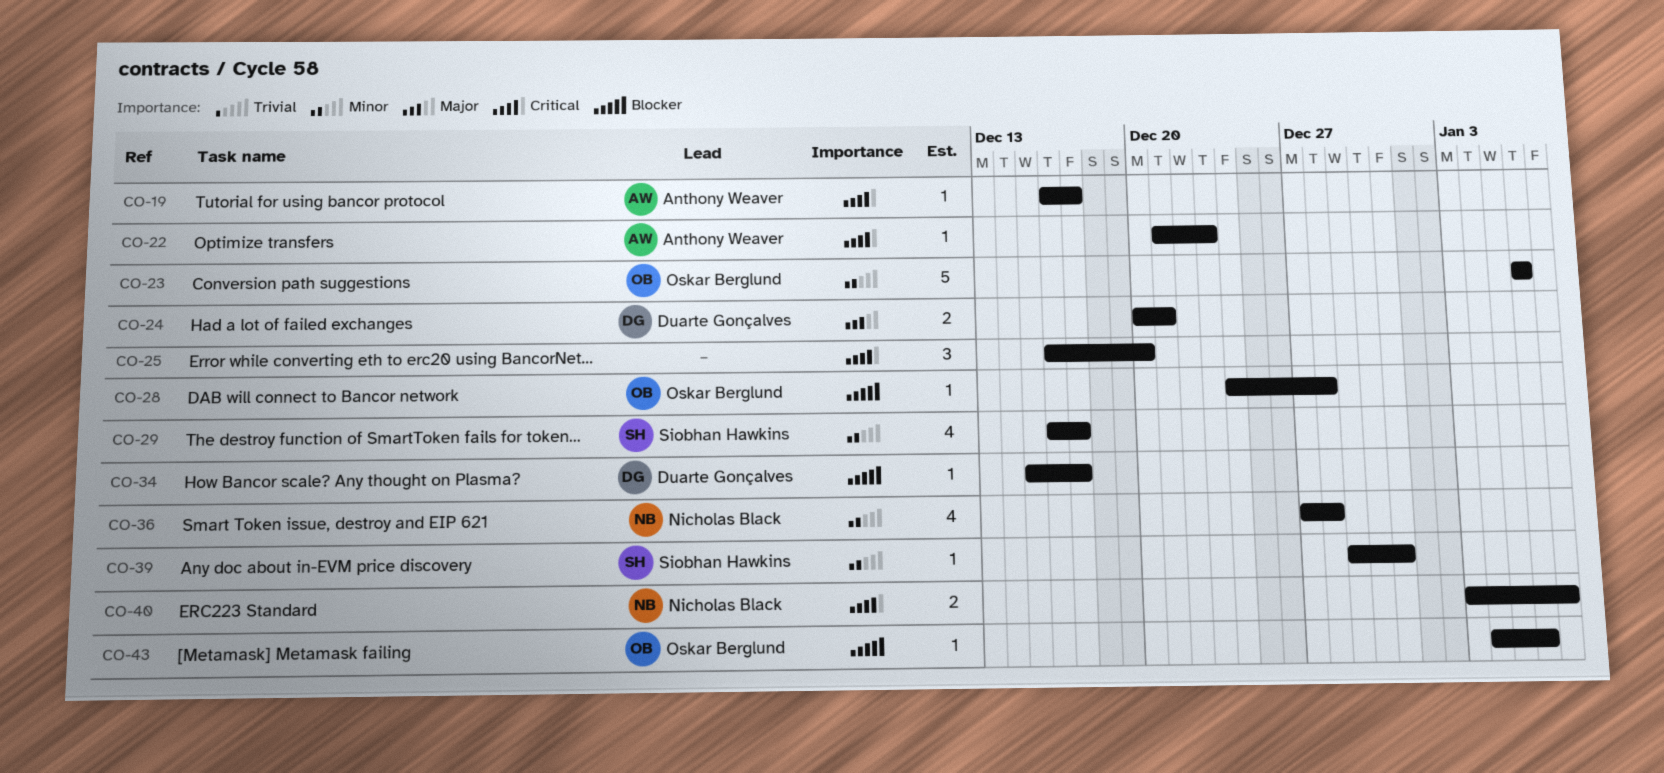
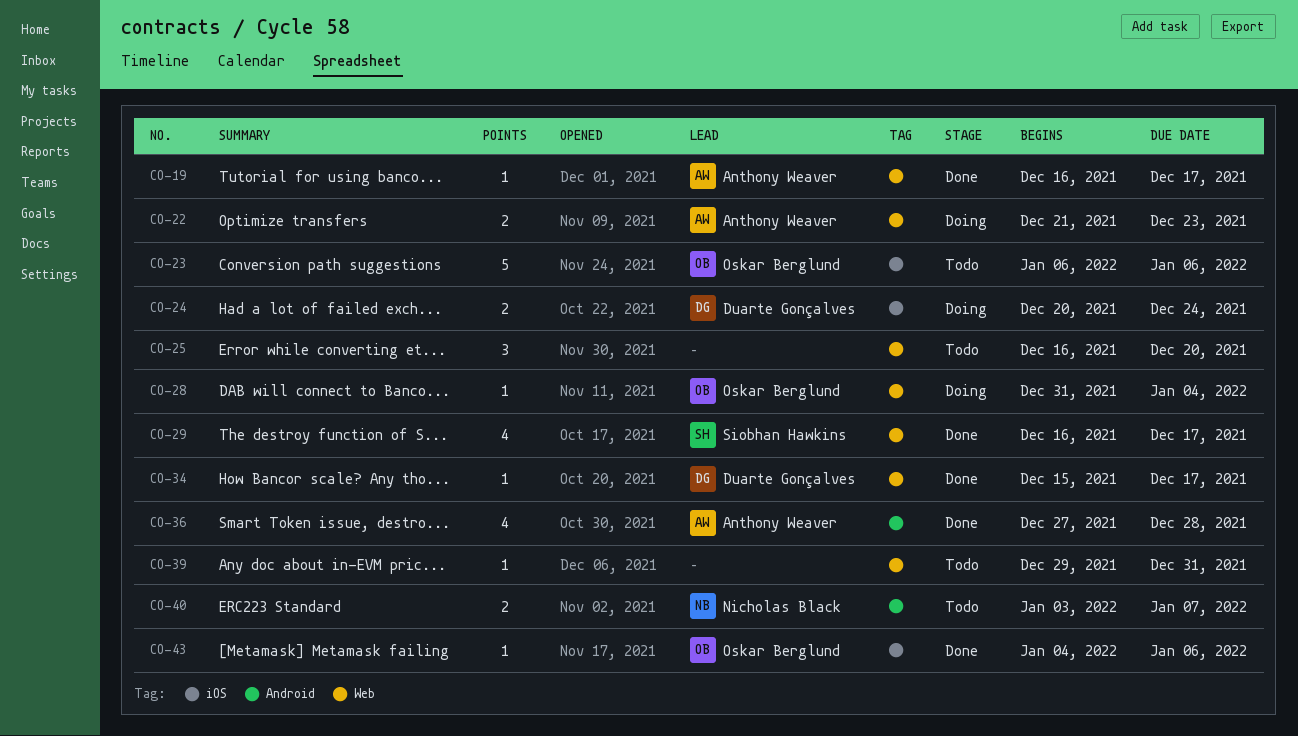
CO-22, estimate: 1 -> 2
CO-24, due: Dec 21 -> Dec 24
CO-28, start: Dec 24 -> Dec 31
CO-28, due: Dec 28 -> Jan 4
CO-36, owner: Nicholas Black -> Anthony Weaver
CO-39, owner: Siobhan Hawkins -> none

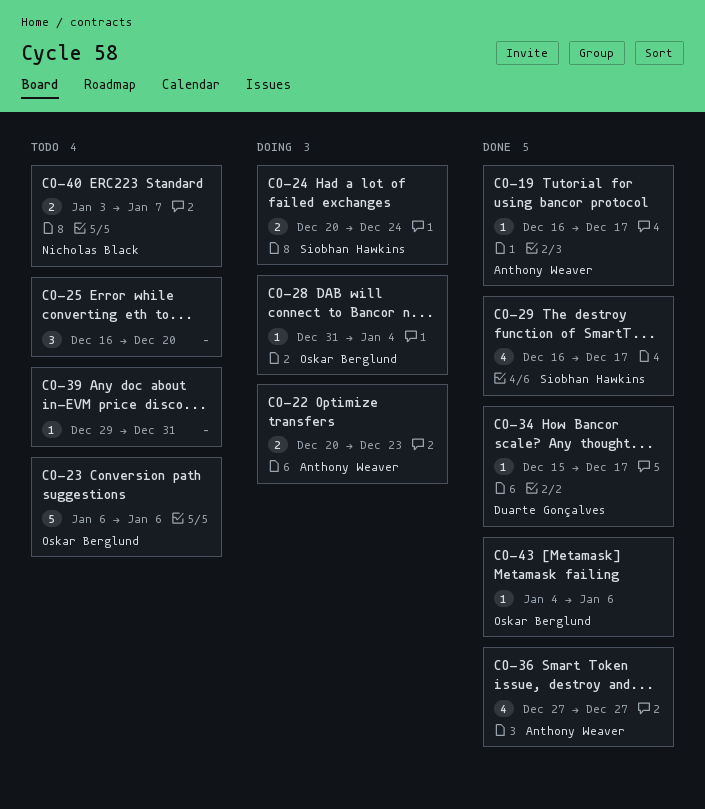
CO-22, start: Dec 21 -> Dec 20
CO-24, owner: Duarte Gonçalves -> Siobhan Hawkins
CO-36, due: Dec 28 -> Dec 27

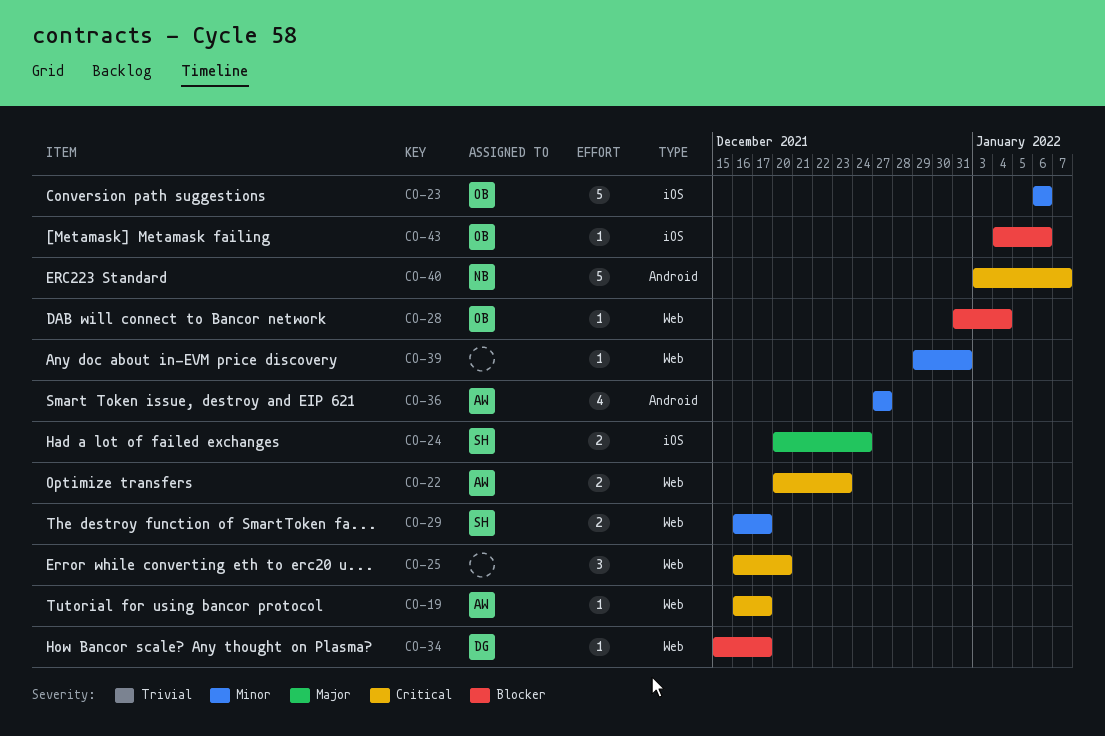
CO-29, estimate: 4 -> 2
CO-40, estimate: 2 -> 5

